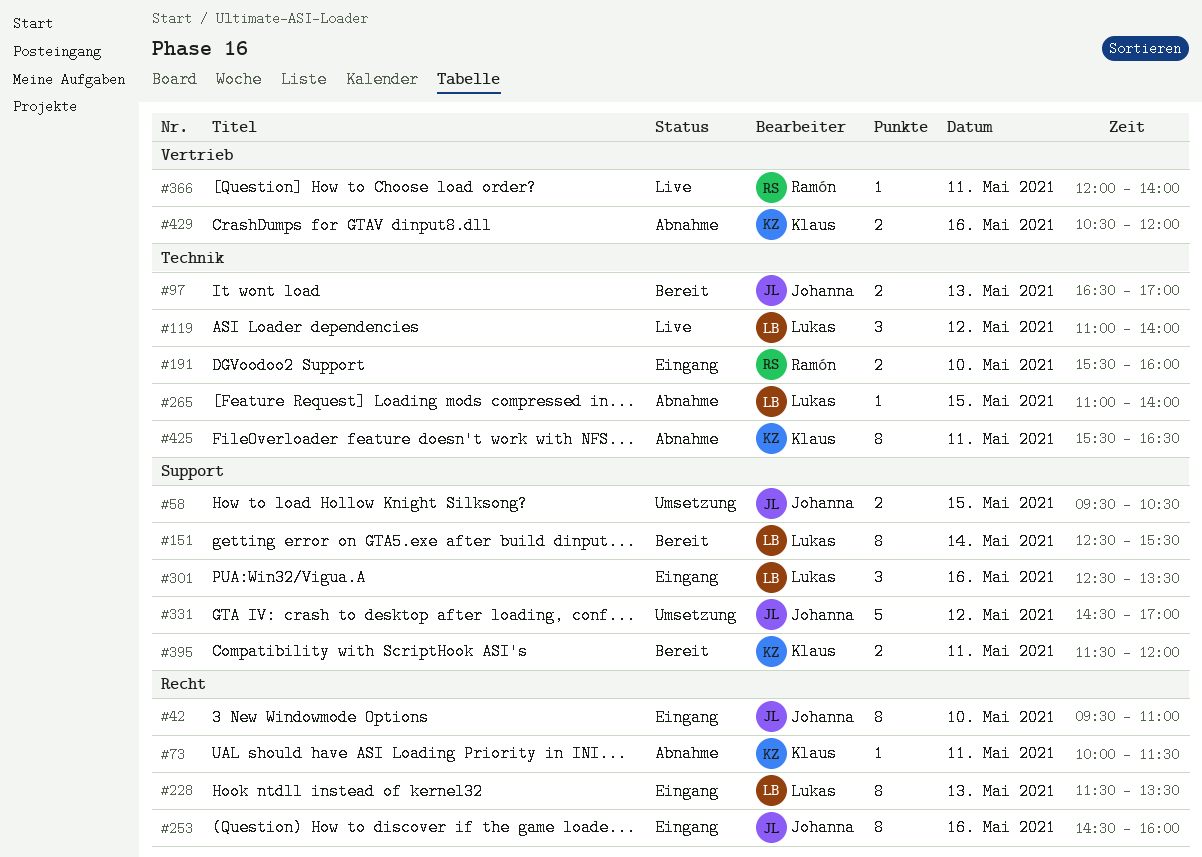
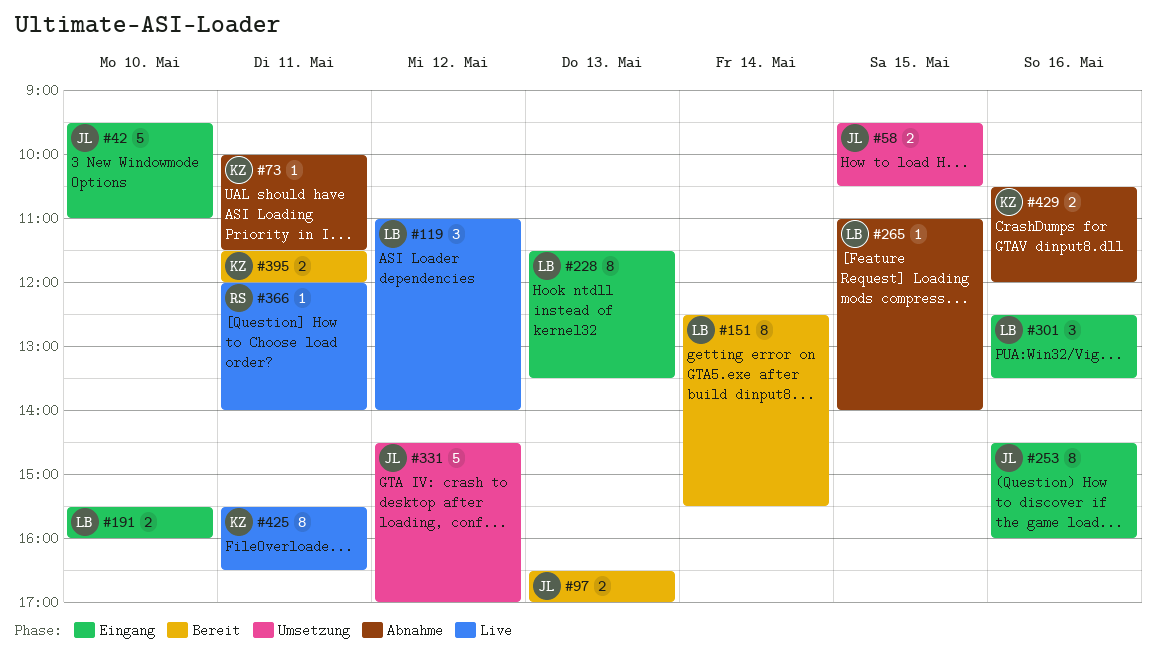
#42, estimate: 8 -> 5
#191, owner: Ramón -> Lukas
#425, status: Abnahme -> Live

